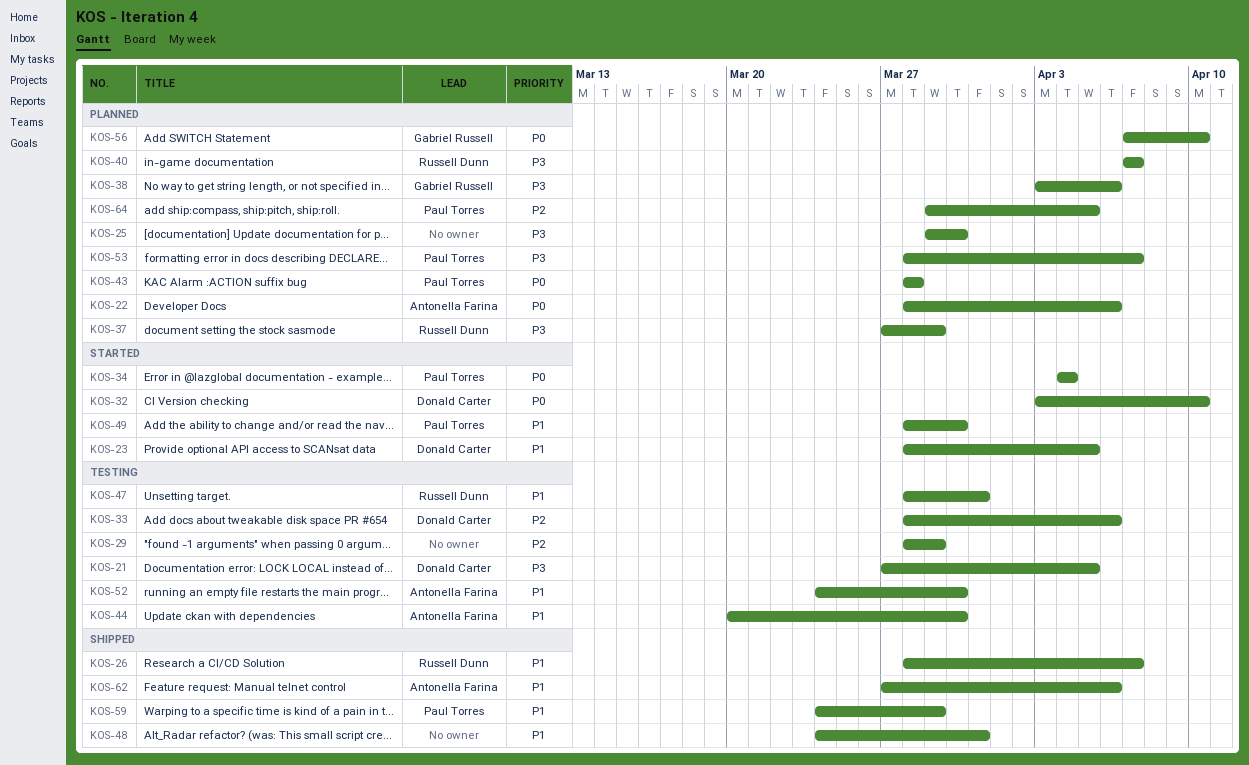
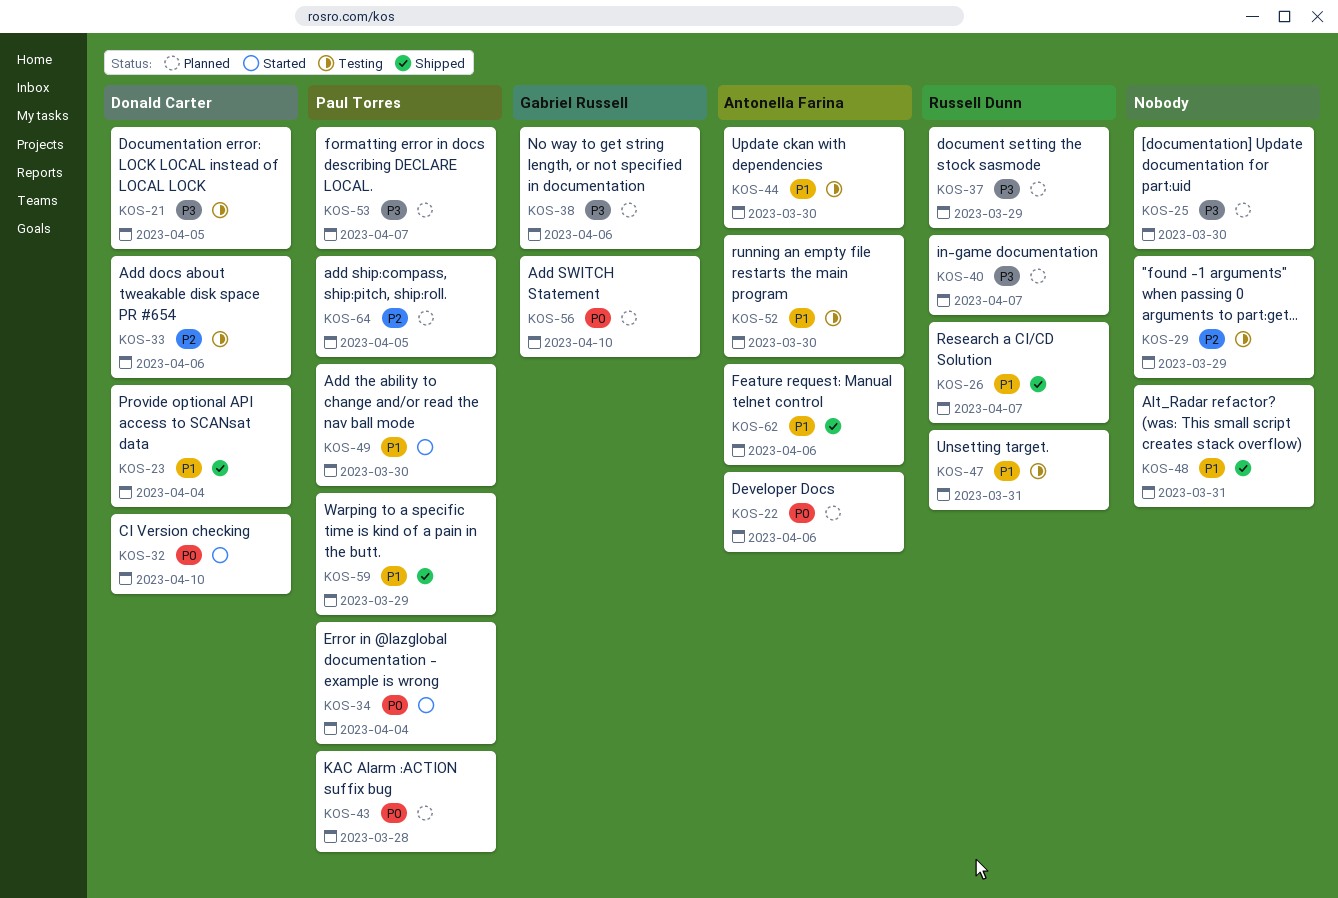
KOS-23, status: Started -> Shipped
KOS-23, due: Apr 5 -> Apr 4

